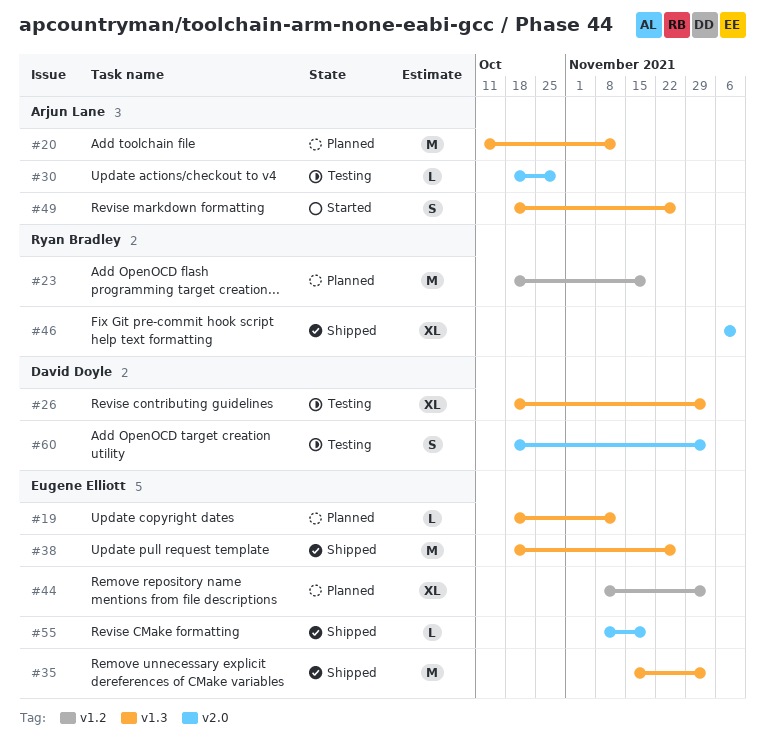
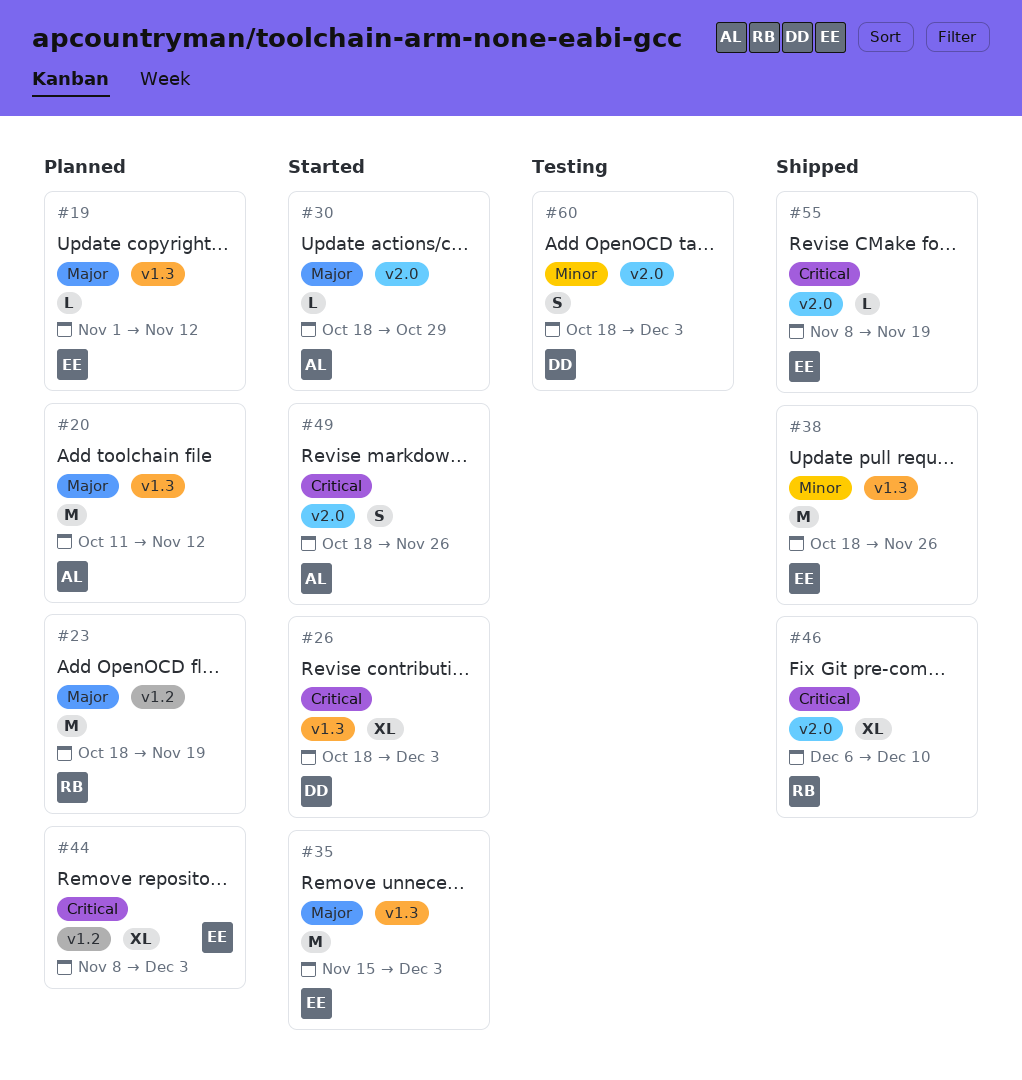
#19, start: Oct 18 -> Nov 1
#26, status: Testing -> Started
#30, status: Testing -> Started
#35, status: Shipped -> Started
#49, label: v1.3 -> v2.0

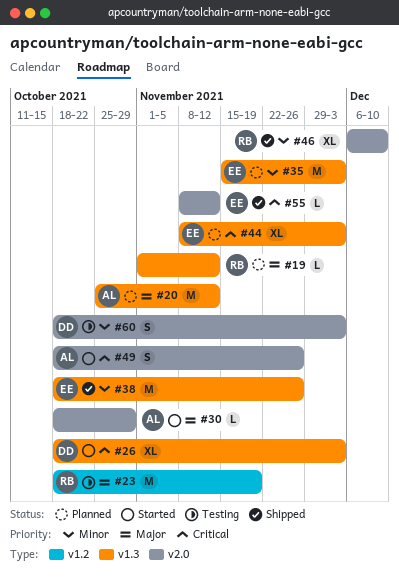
#19, owner: EE -> RB
#20, start: Oct 11 -> Oct 25
#23, status: Planned -> Testing
#35, status: Started -> Planned
#35, priority: Major -> Minor
#44, label: v1.2 -> v1.3
#46, priority: Critical -> Minor
#55, due: Nov 19 -> Nov 12

